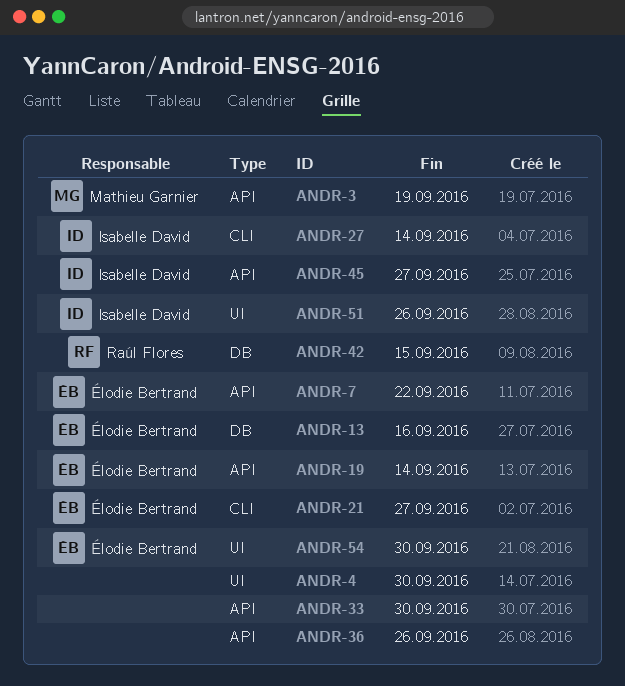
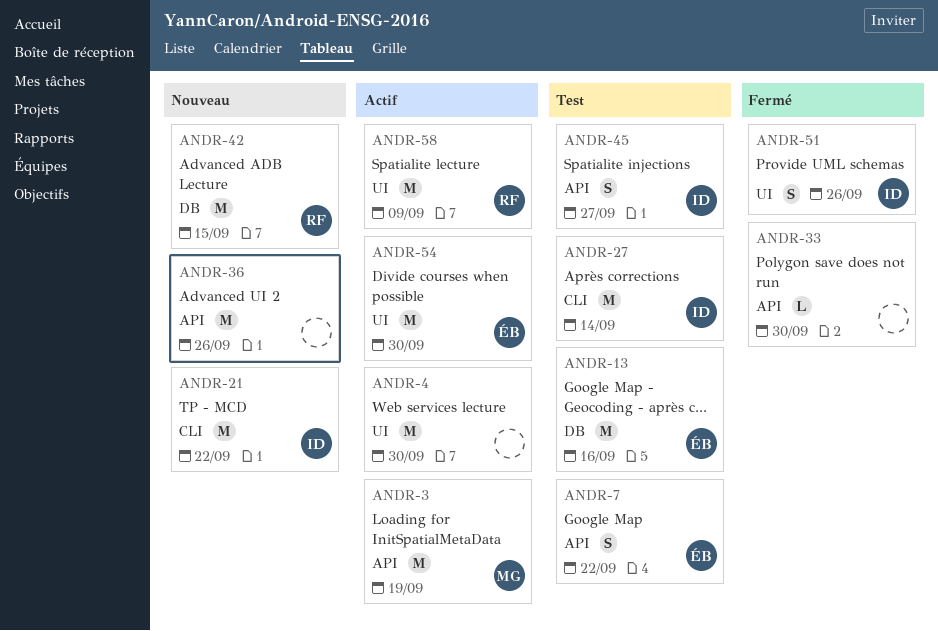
ANDR-19: present -> none
ANDR-21, owner: Élodie Bertrand -> Isabelle David
ANDR-21, due: Sep 27 -> Sep 22
ANDR-58: none -> present

